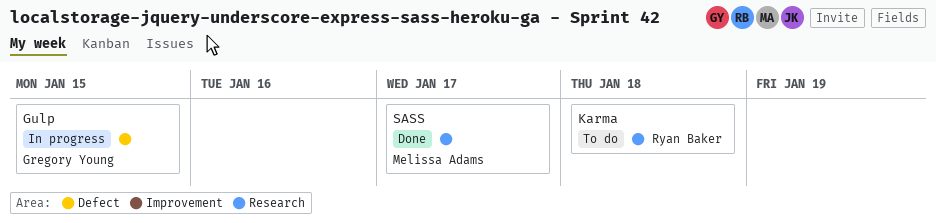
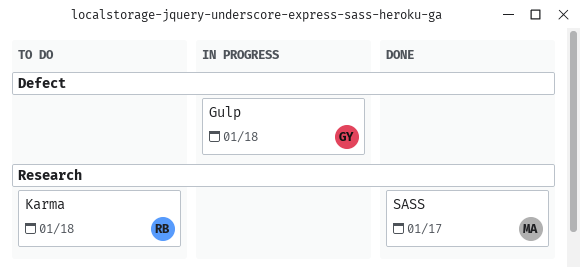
Gulp, due: Jan 15 -> Jan 18

